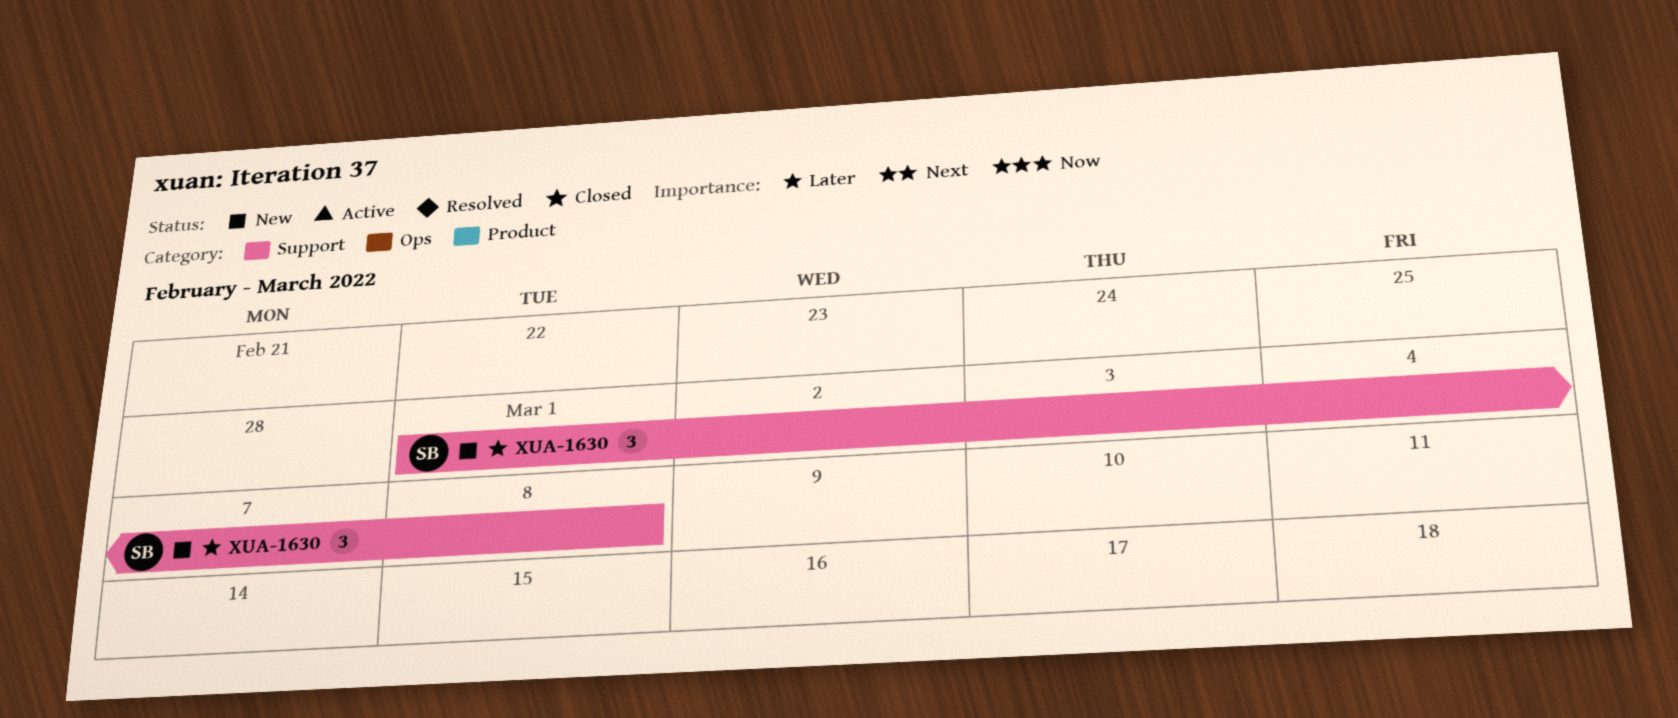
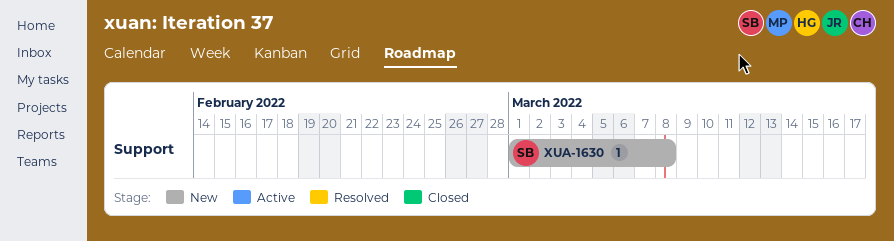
XUA-1630, estimate: 3 -> 1

